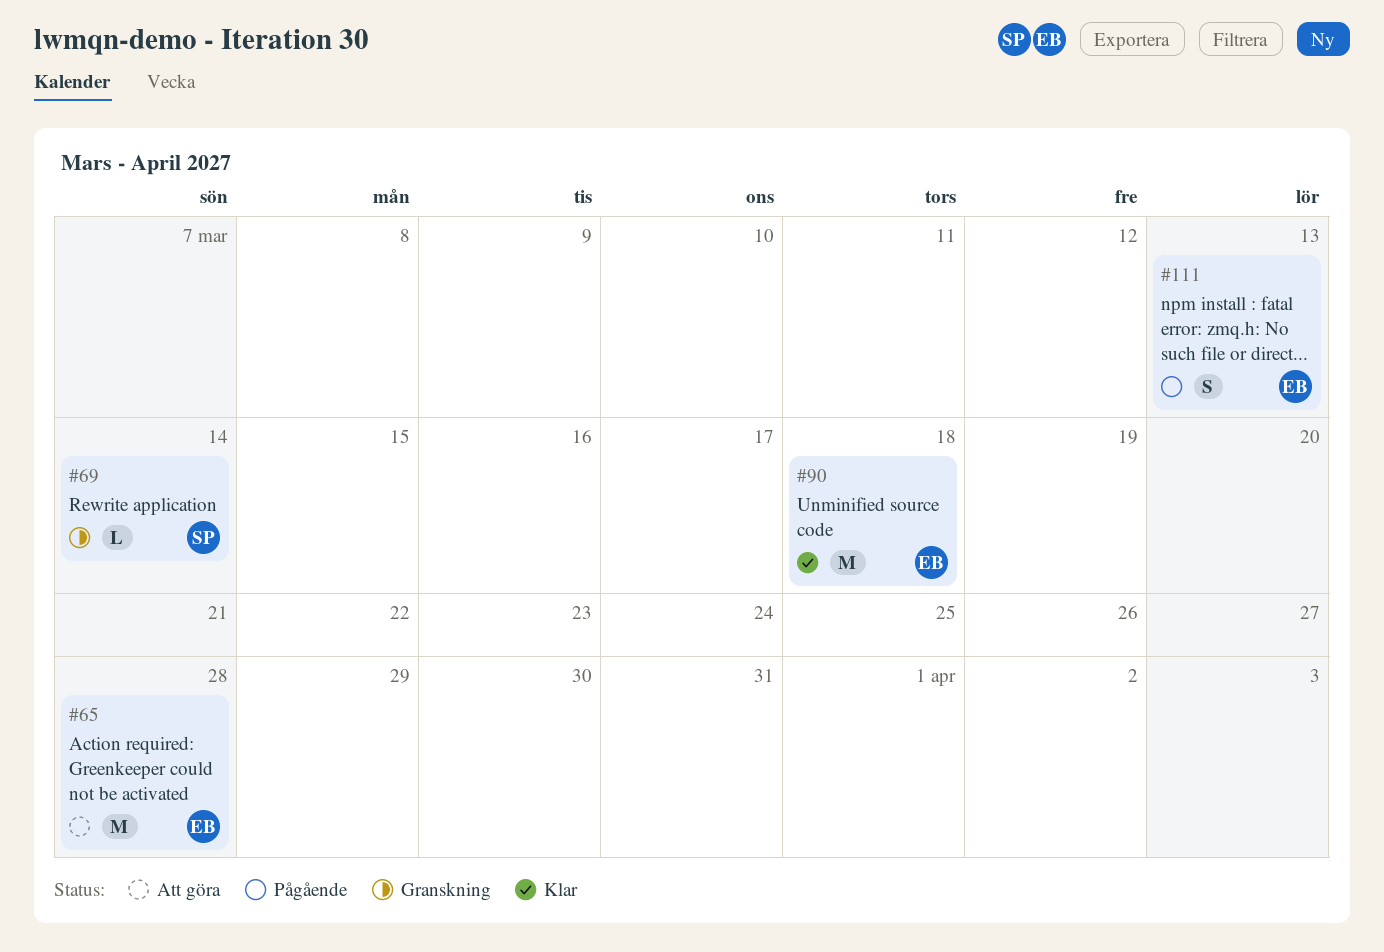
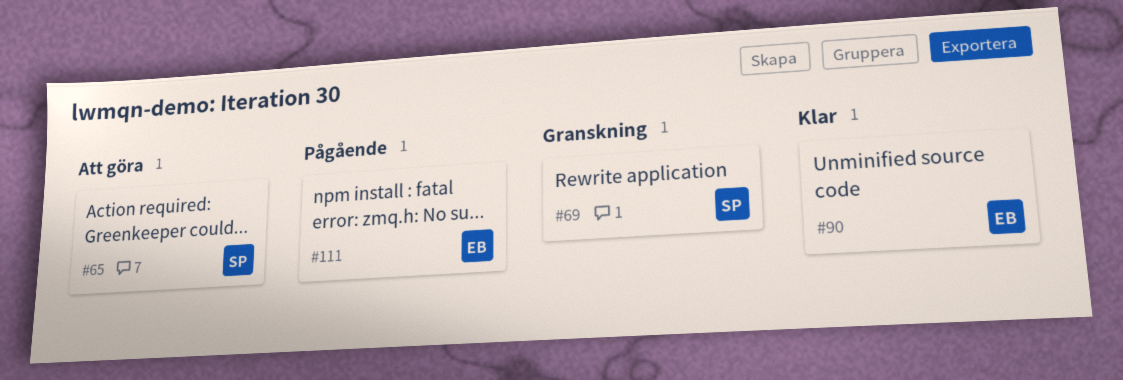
#65, owner: EB -> SP

